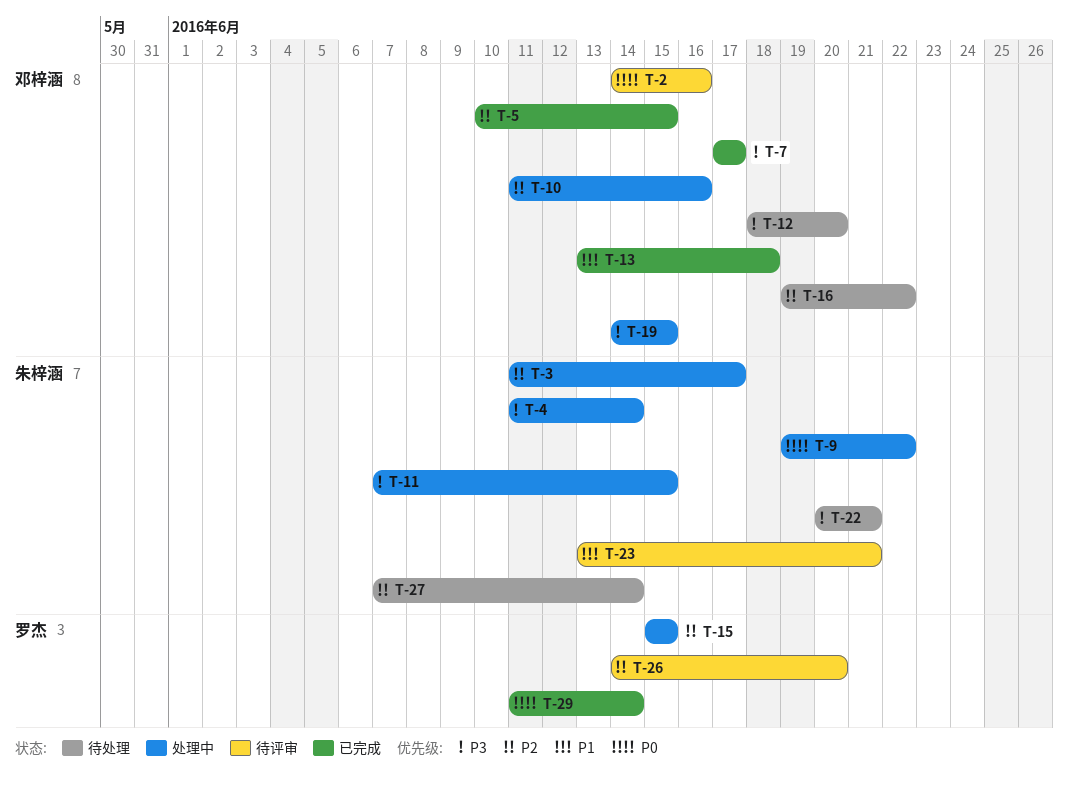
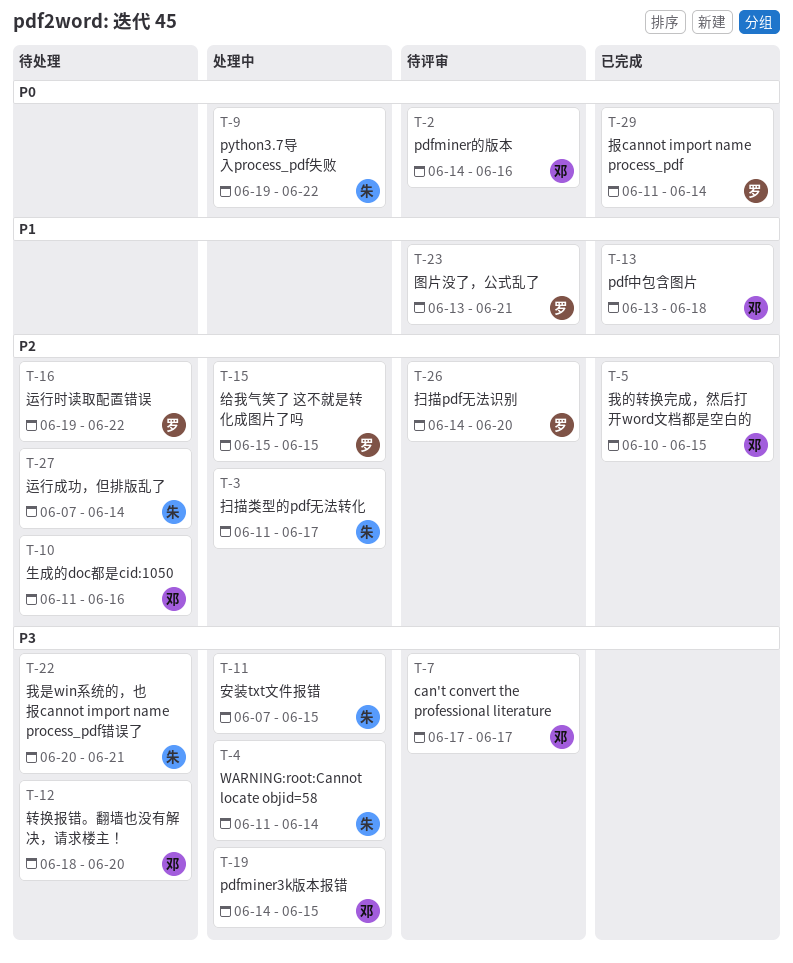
T-7, status: 已完成 -> 待评审
T-10, status: 处理中 -> 待处理
T-16, owner: 邓梓涵 -> 罗杰
T-23, owner: 朱梓涵 -> 罗杰

